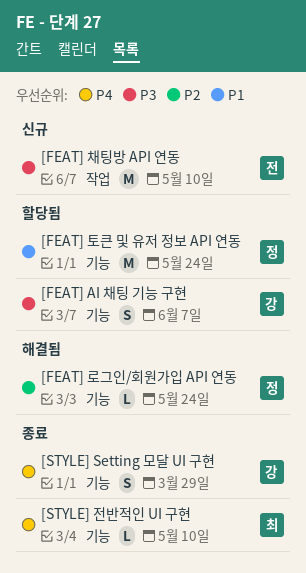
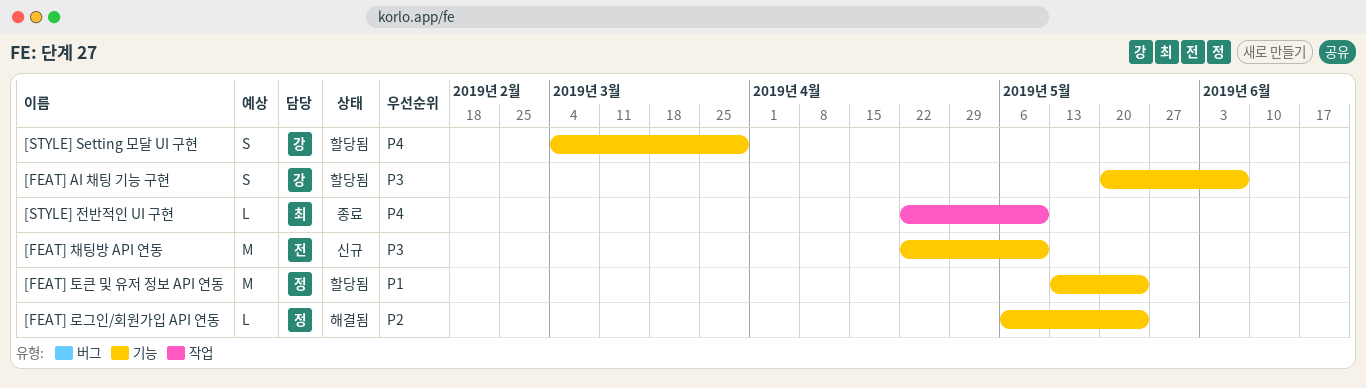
[FEAT] 채팅방 API 연동, label: 작업 -> 기능
[STYLE] Setting 모달 UI 구현, status: 종료 -> 할당됨
[STYLE] 전반적인 UI 구현, label: 기능 -> 작업

